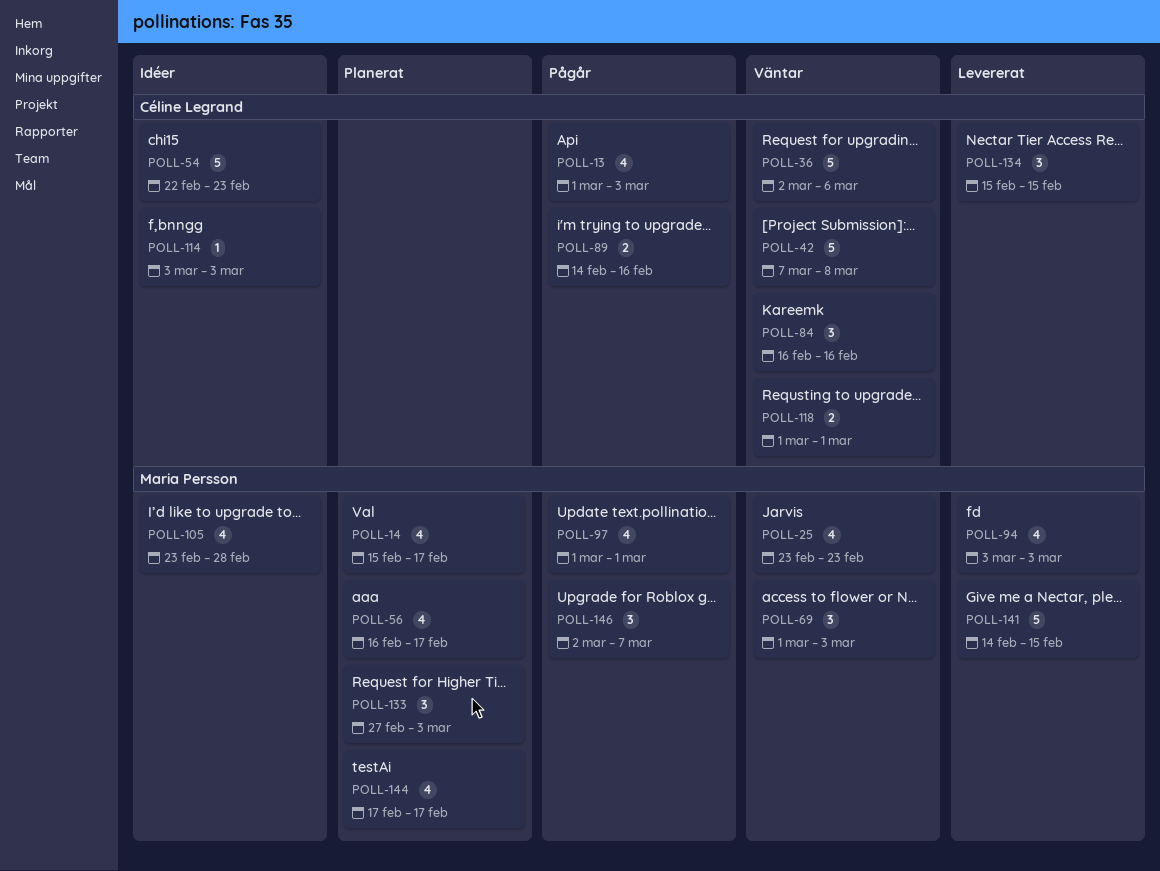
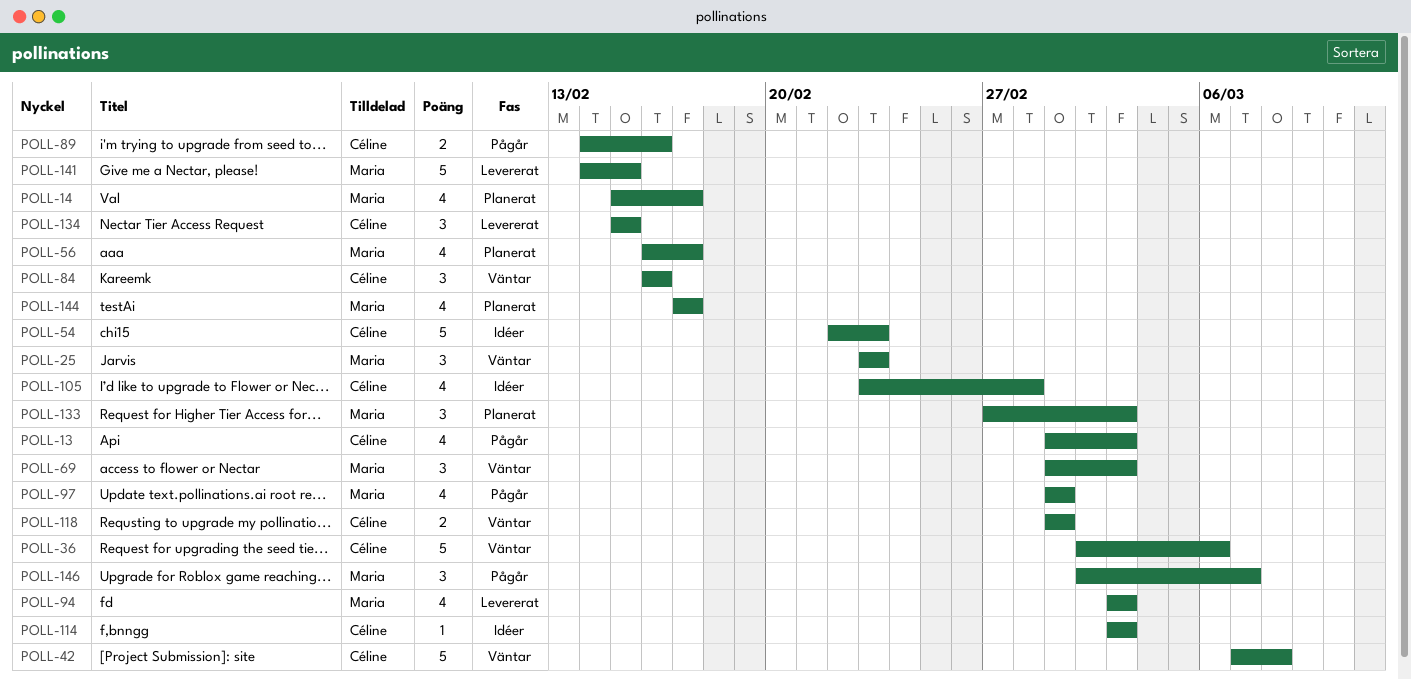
POLL-25, estimate: 4 -> 3
POLL-105, owner: Maria Persson -> Céline Legrand

